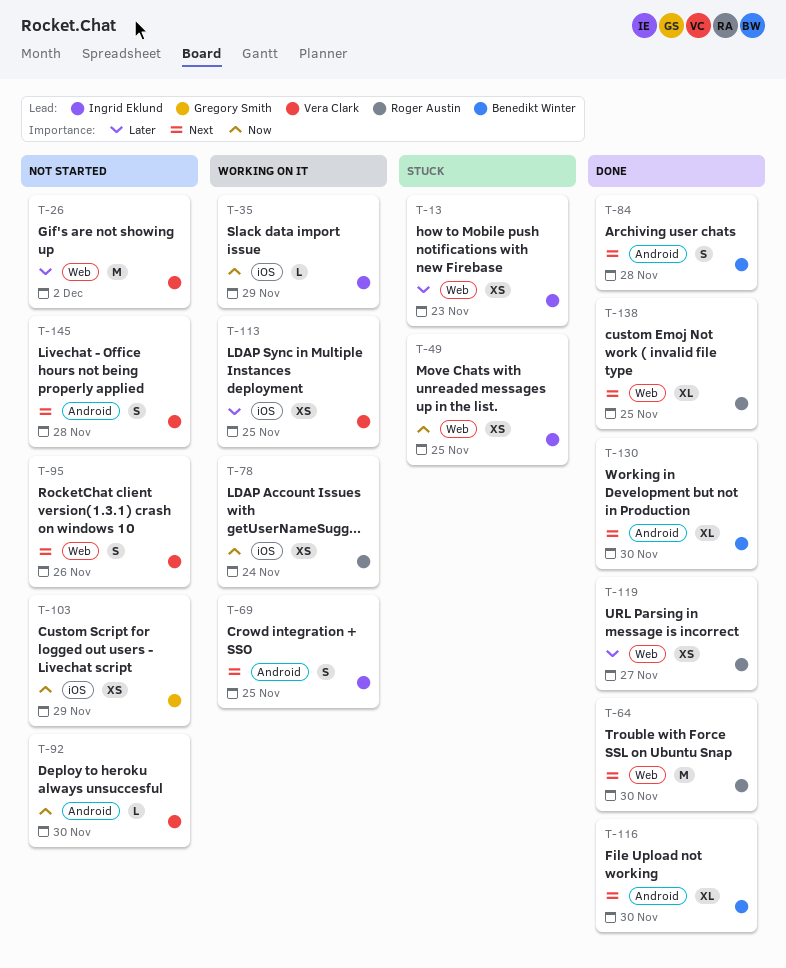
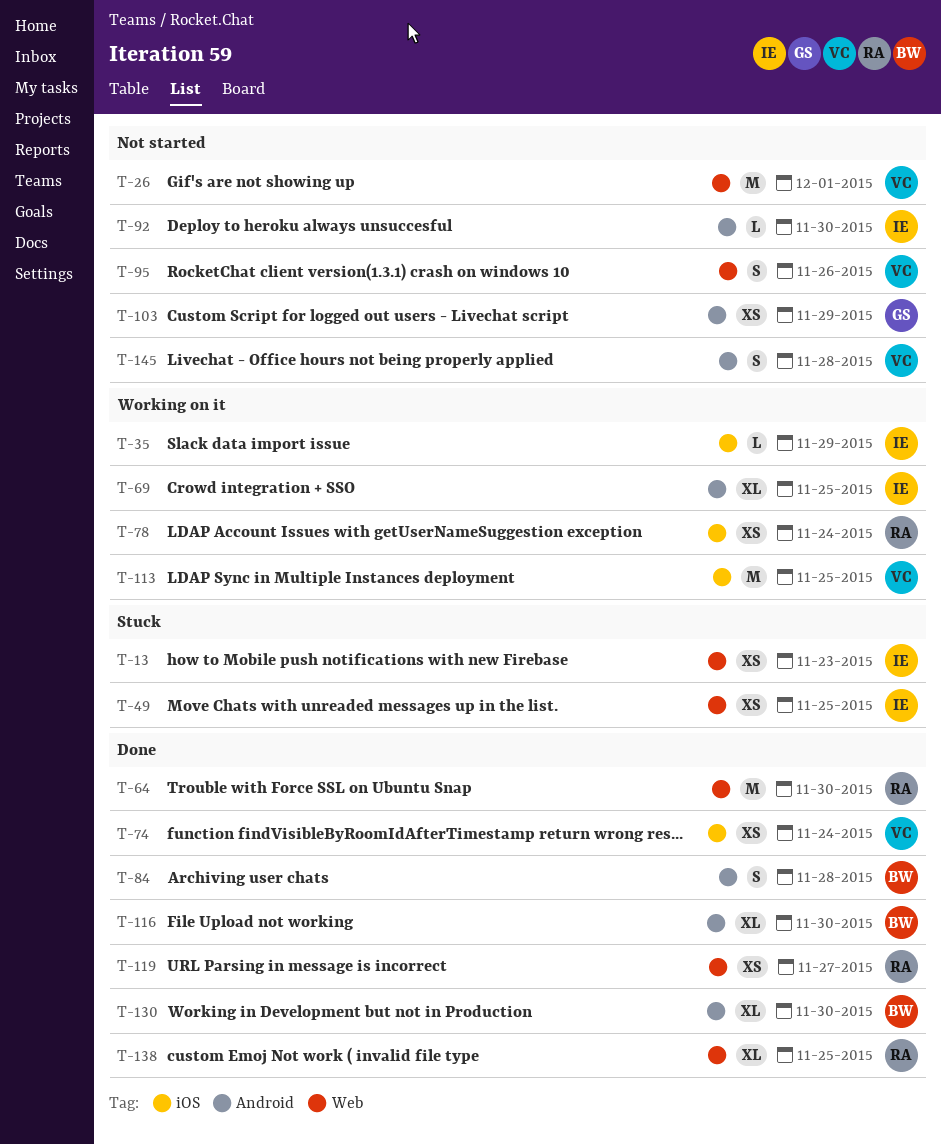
T-26, due: Dec 2 -> Dec 1
T-69, estimate: S -> XL
T-74: none -> present
T-92, owner: Vera Clark -> Ingrid Eklund
T-103, label: iOS -> Android
T-113, estimate: XS -> M

